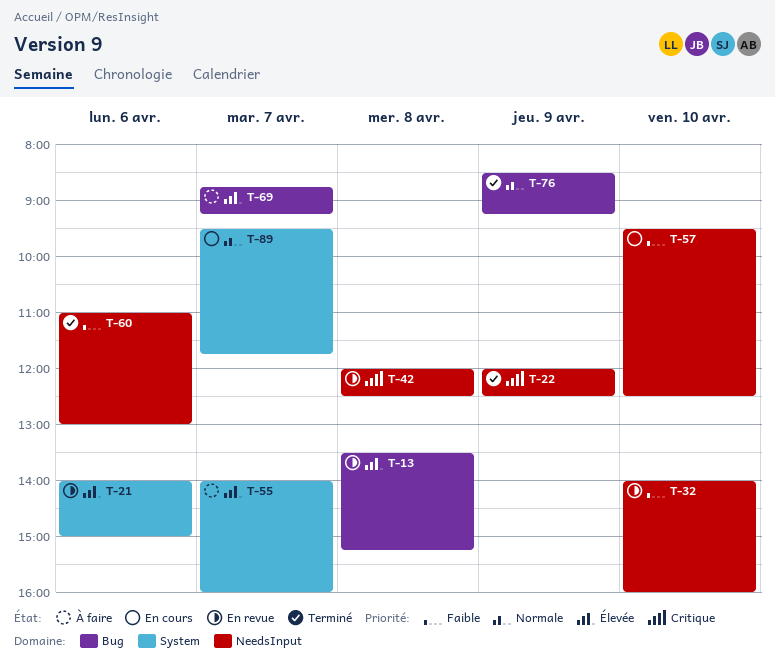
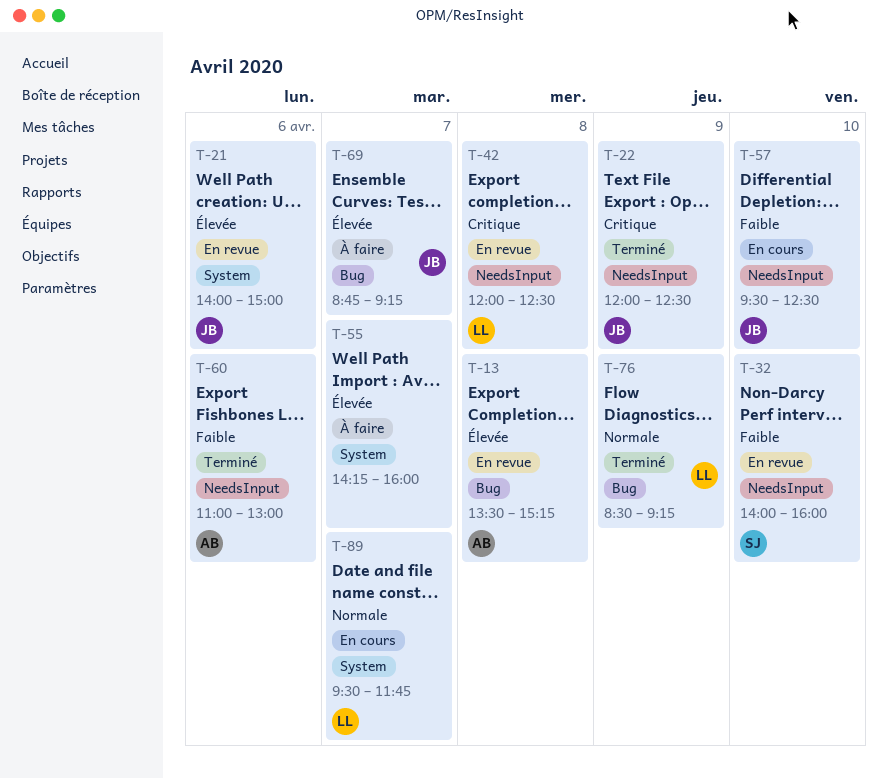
T-55, begins: 14:00 -> 14:15

